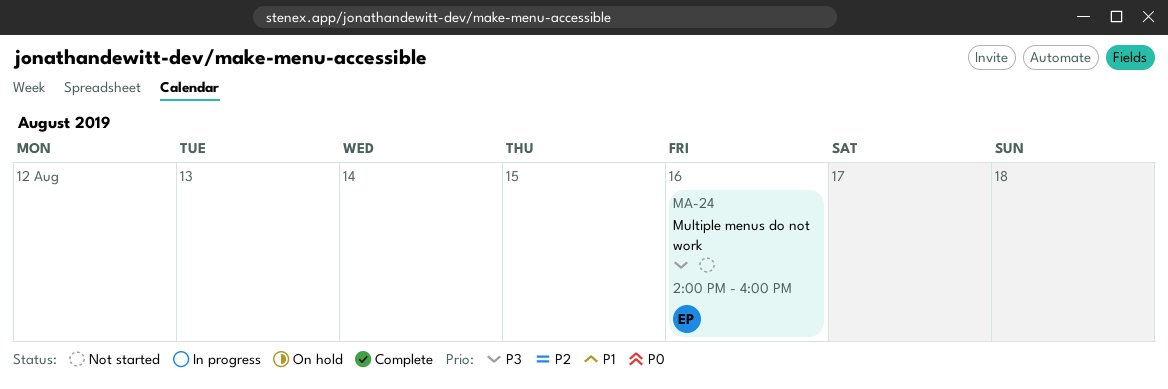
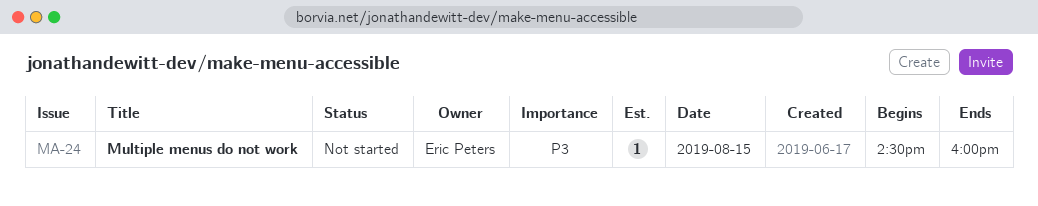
MA-24, day: Aug 16 -> Aug 15
MA-24, begins: 14:00 -> 14:30

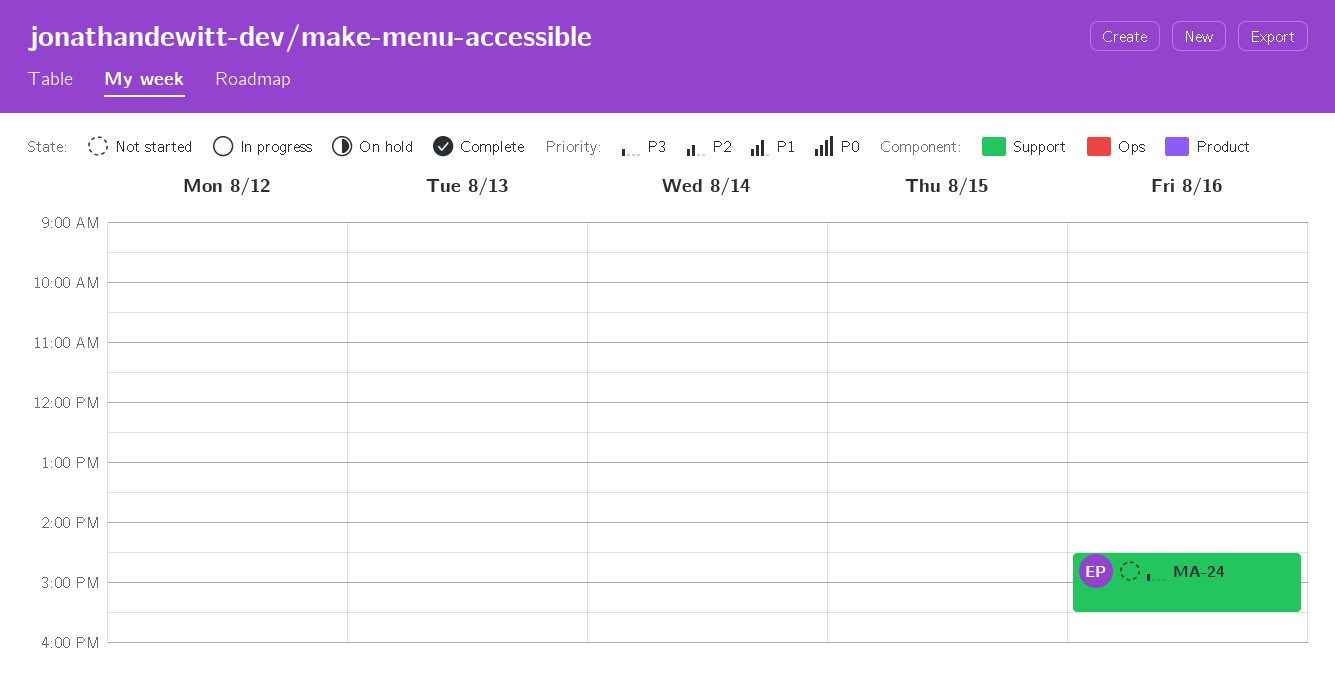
MA-24, day: Aug 15 -> Aug 16
MA-24, ends: 16:00 -> 15:30

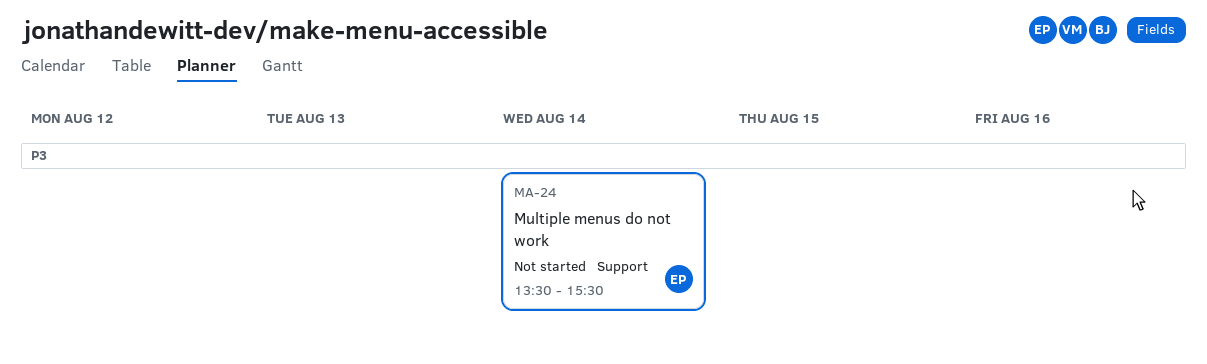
MA-24, day: Aug 16 -> Aug 14
MA-24, begins: 14:30 -> 13:30

